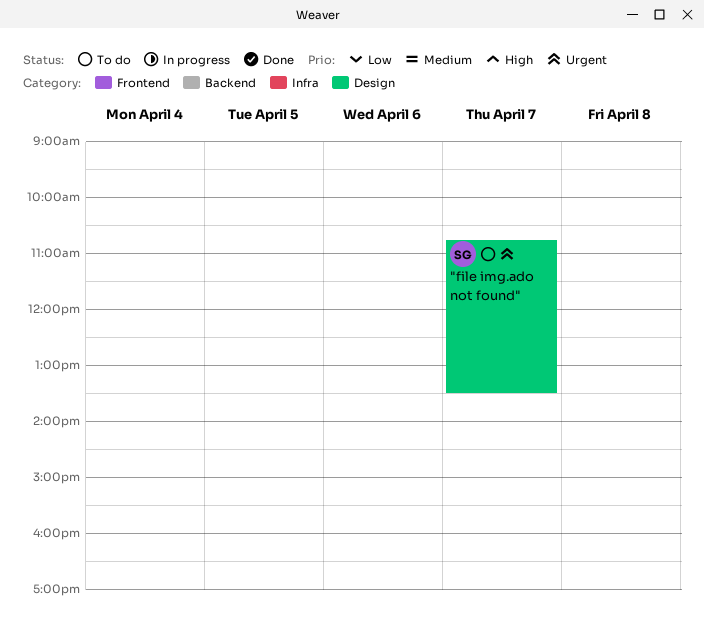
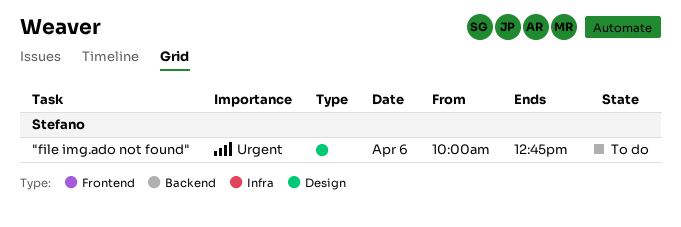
"file img.ado not found", day: Apr 7 -> Apr 6
"file img.ado not found", begins: 10:45 -> 10:00
"file img.ado not found", ends: 13:30 -> 12:45

